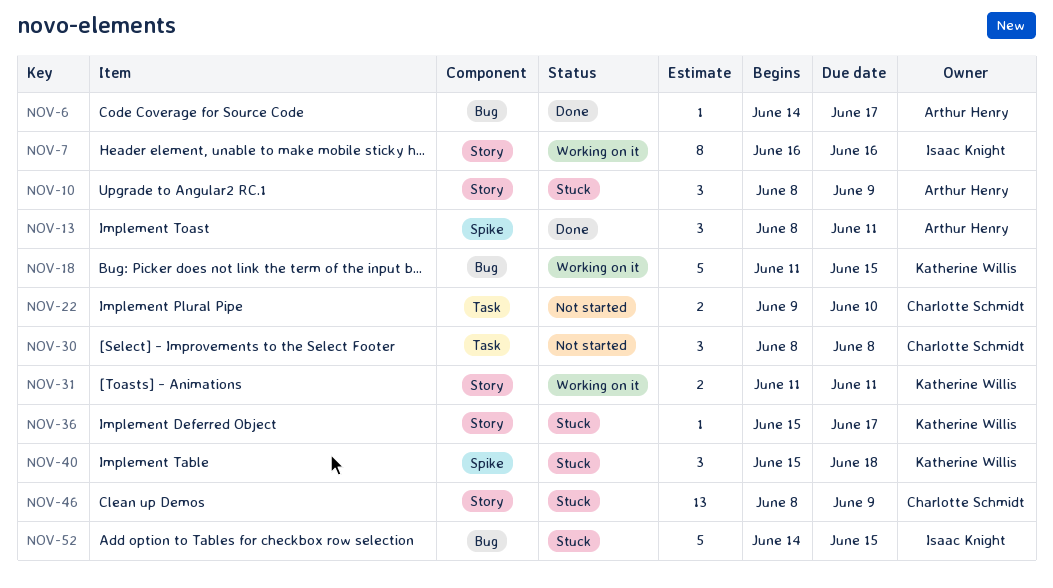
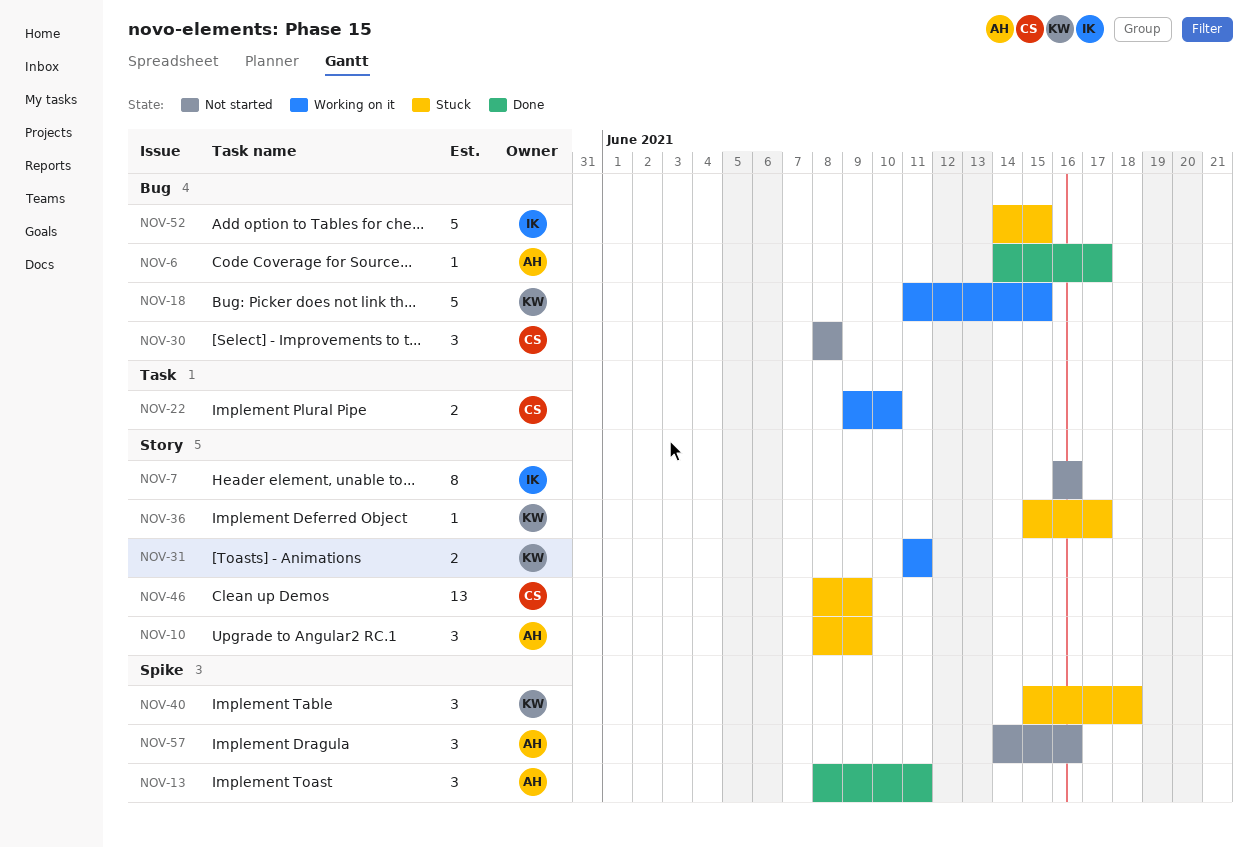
NOV-7, status: Working on it -> Not started
NOV-22, status: Not started -> Working on it
NOV-30, label: Task -> Bug
NOV-57: none -> present

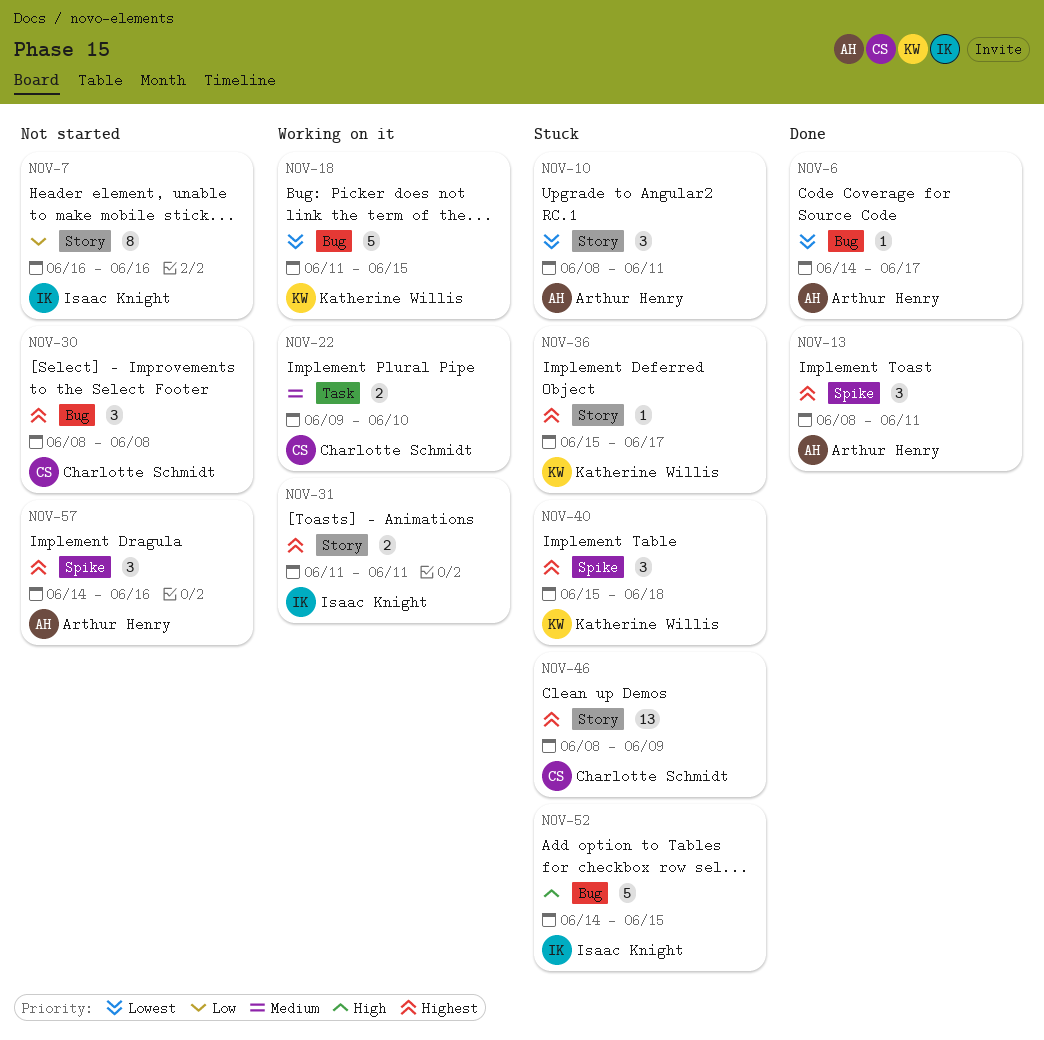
NOV-10, due: Jun 9 -> Jun 11
NOV-31, owner: Katherine Willis -> Isaac Knight

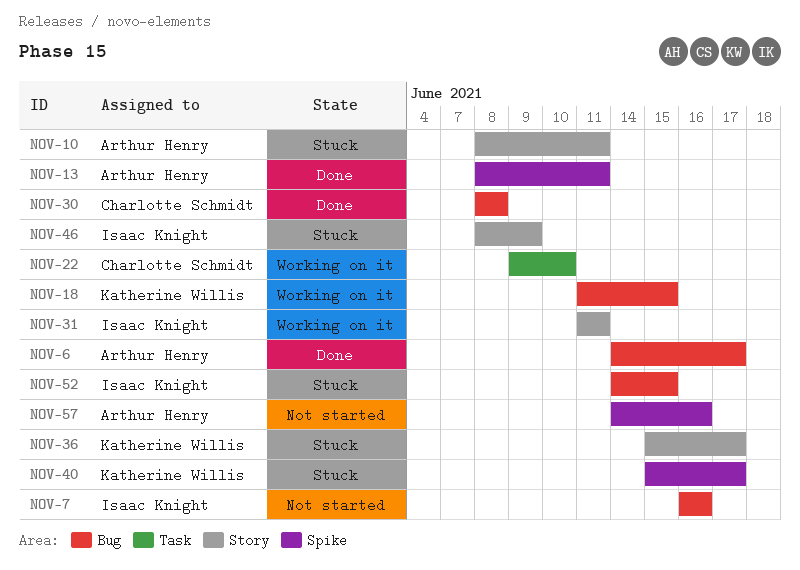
NOV-7, label: Story -> Bug
NOV-30, status: Not started -> Done
NOV-40, due: Jun 18 -> Jun 17
NOV-46, owner: Charlotte Schmidt -> Isaac Knight

